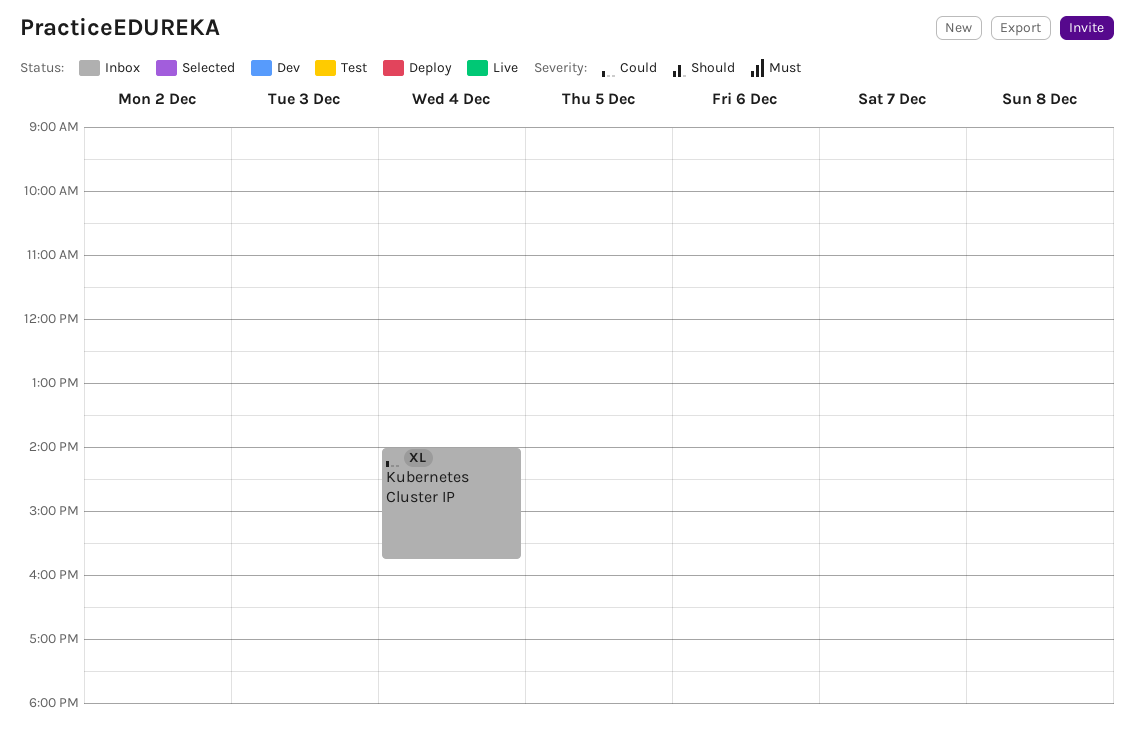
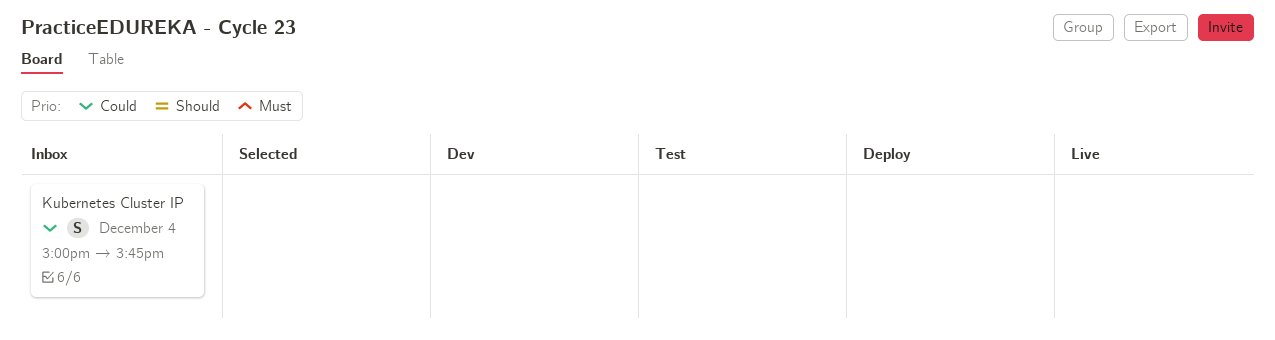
Kubernetes Cluster IP, estimate: XL -> S
Kubernetes Cluster IP, begins: 14:00 -> 15:00

